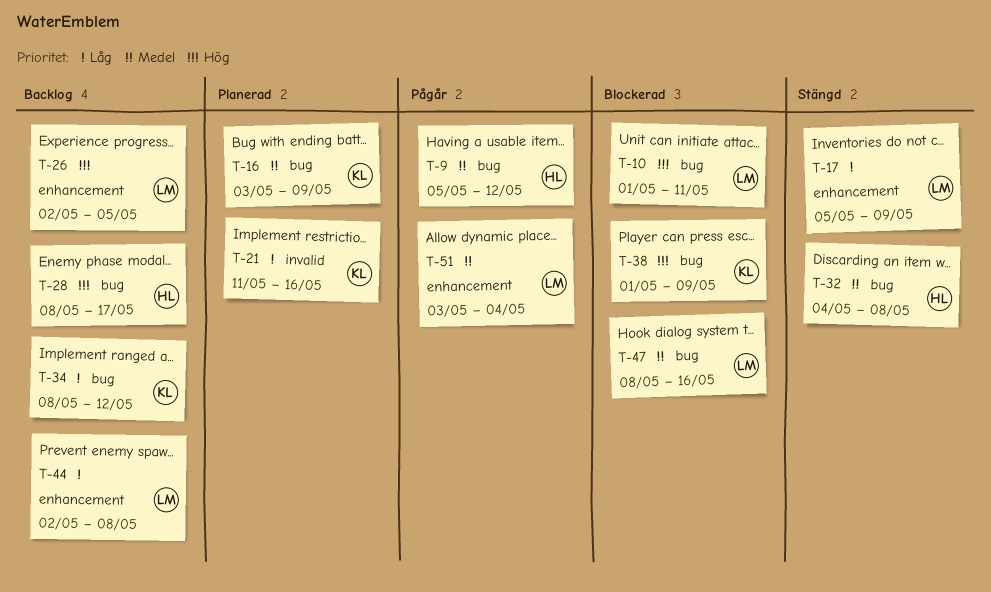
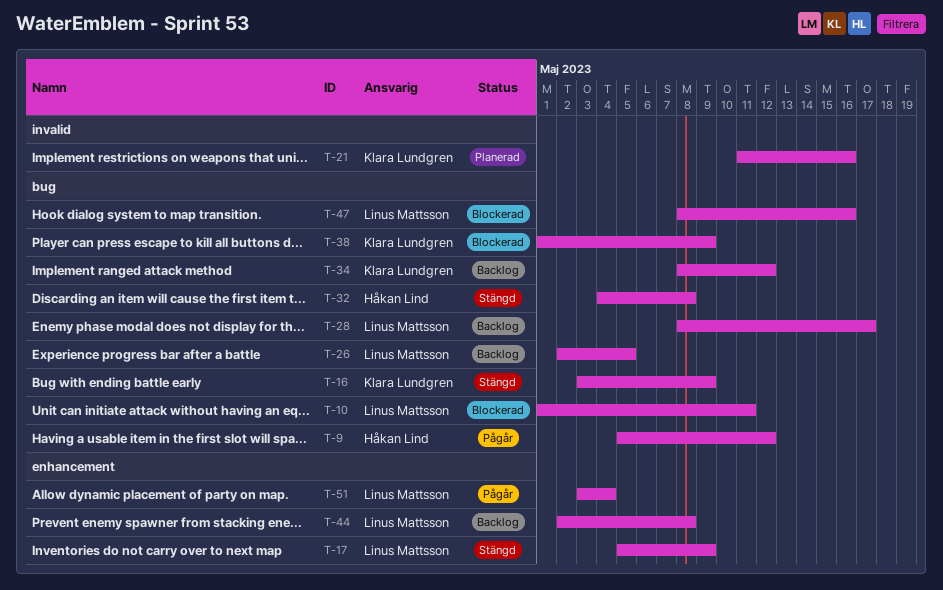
T-16, status: Planerad -> Stängd
T-26, label: enhancement -> bug
T-28, owner: Håkan Lind -> Linus Mattsson

